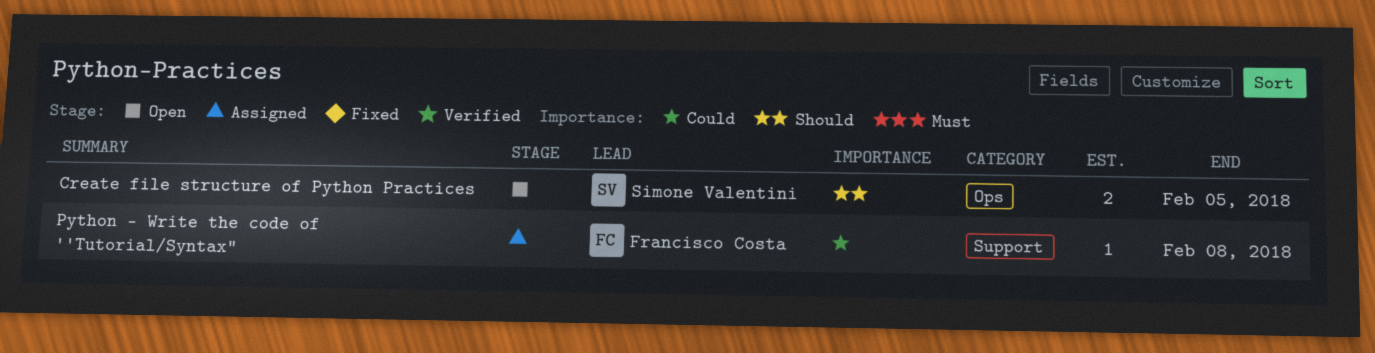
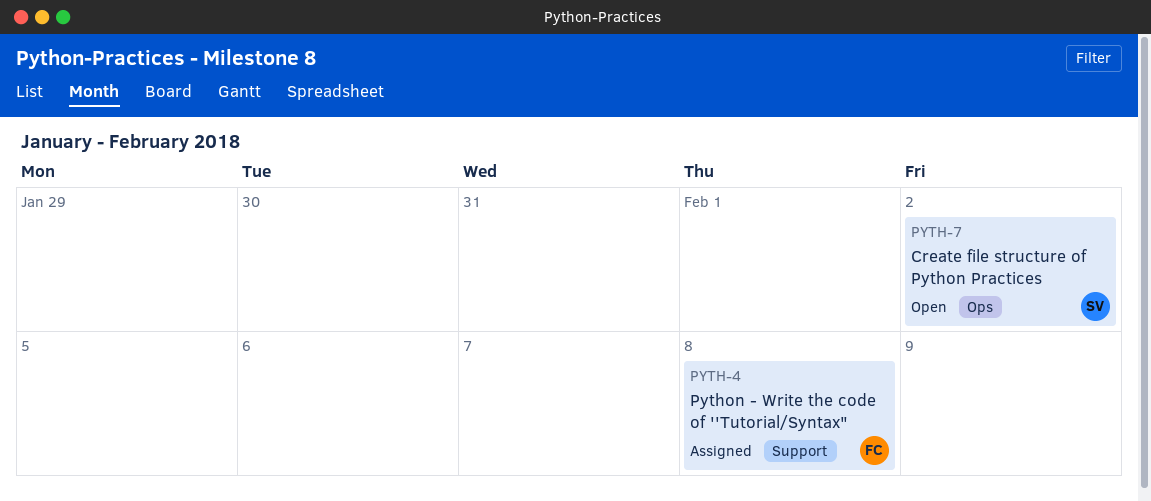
Create file structure of Python Practices, due: Feb 5 -> Feb 2

